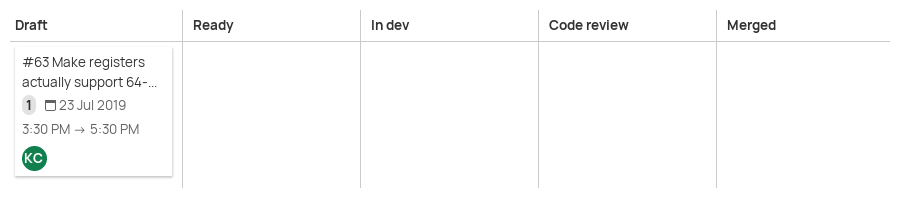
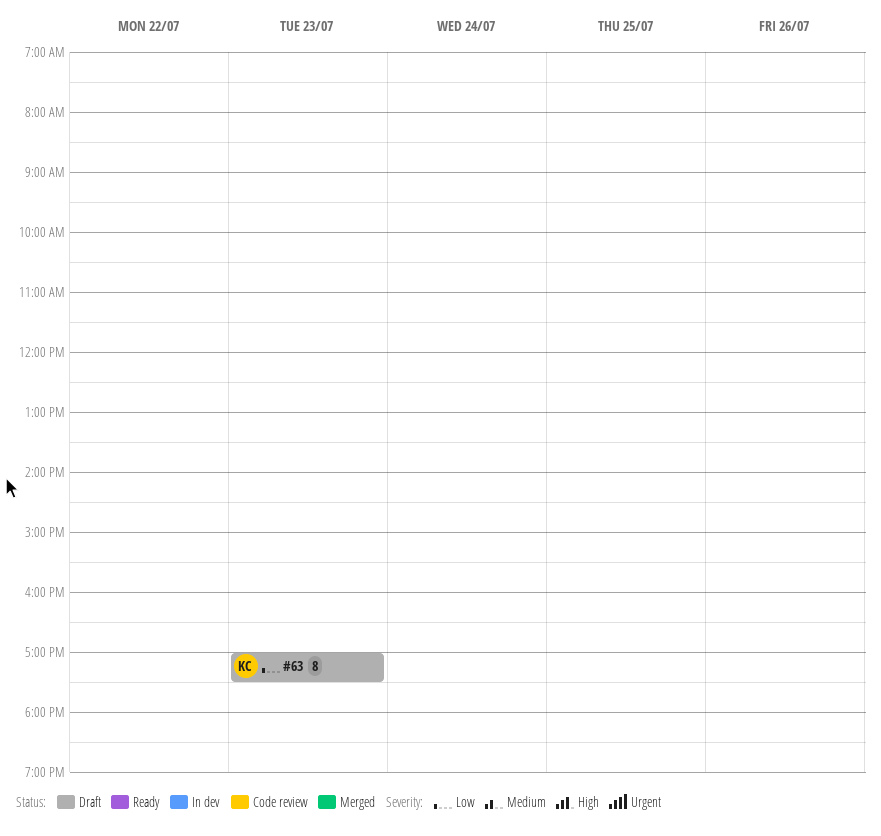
#63, estimate: 1 -> 8
#63, begins: 15:30 -> 17:00

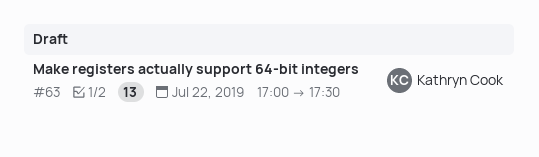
#63, estimate: 8 -> 13
#63, day: Jul 23 -> Jul 22

